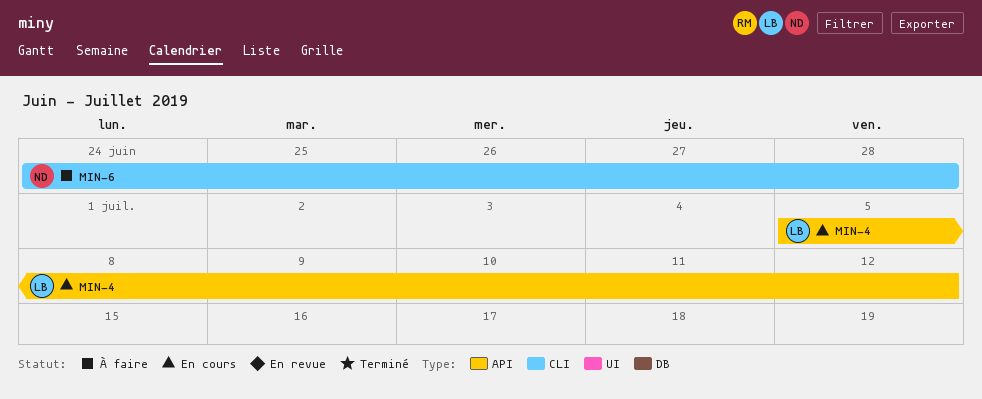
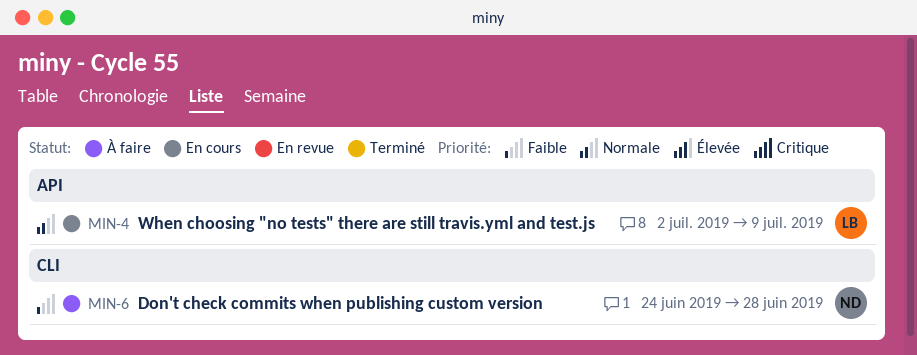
MIN-4, start: Jul 5 -> Jul 2
MIN-4, due: Jul 12 -> Jul 9

